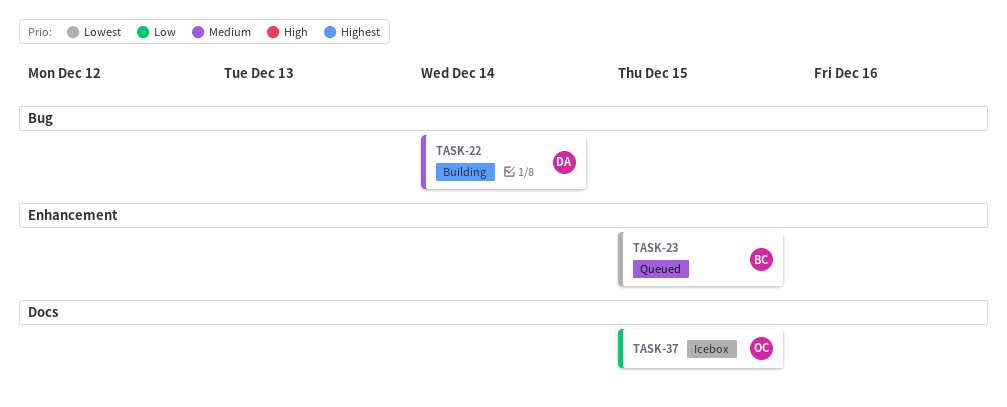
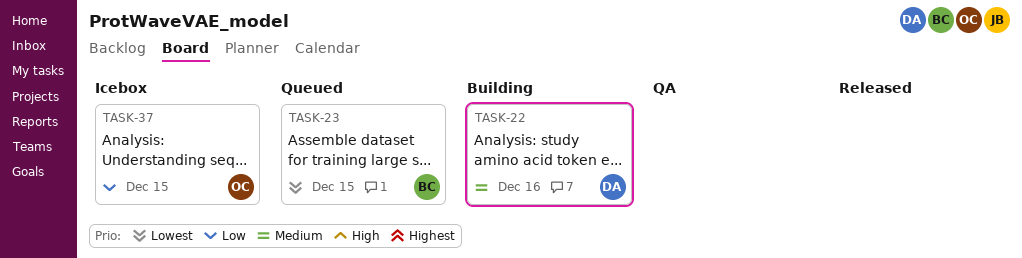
TASK-22, due: Dec 14 -> Dec 16

